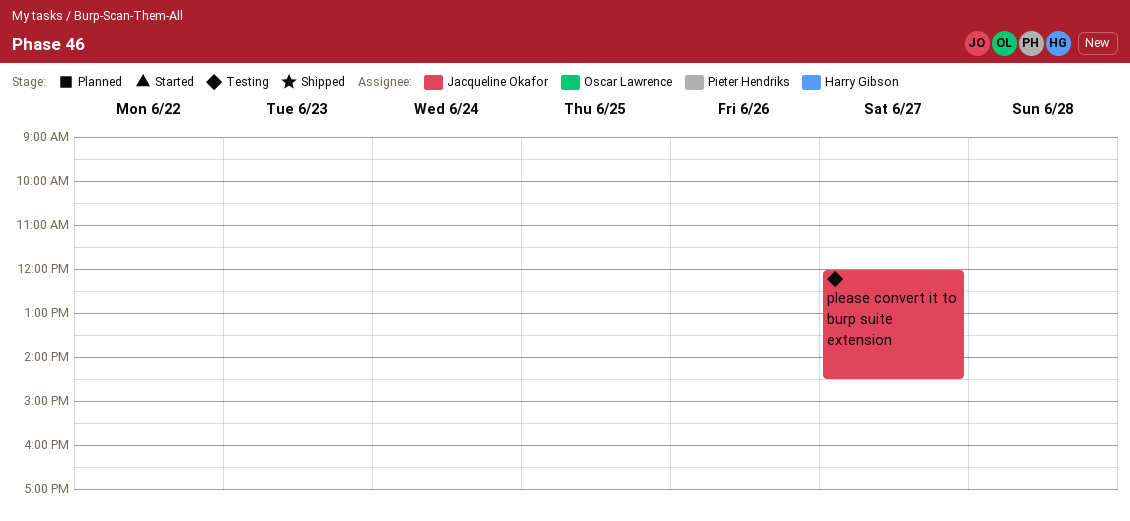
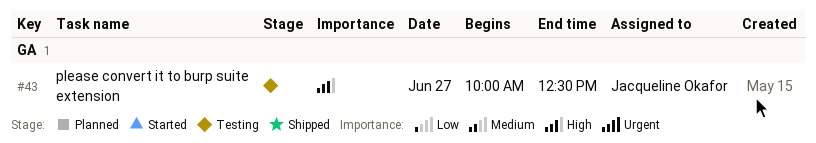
please convert it to burp suite extension, begins: 12:00 -> 10:00
please convert it to burp suite extension, ends: 14:30 -> 12:30

